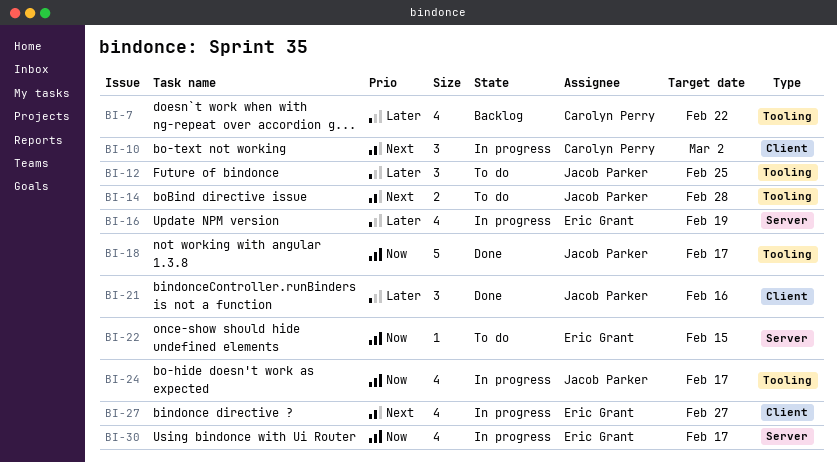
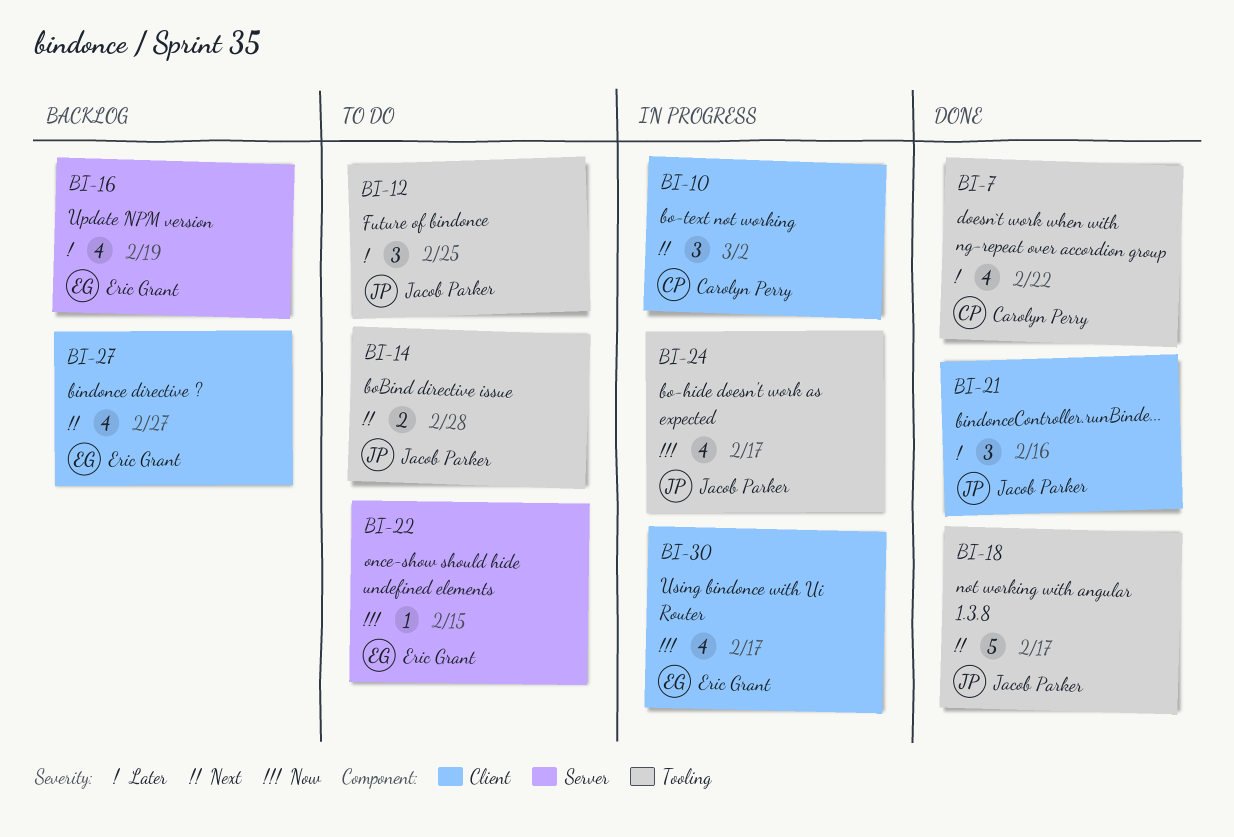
BI-7, status: Backlog -> Done
BI-16, status: In progress -> Backlog
BI-18, priority: Now -> Next
BI-27, status: In progress -> Backlog
BI-30, label: Server -> Client

